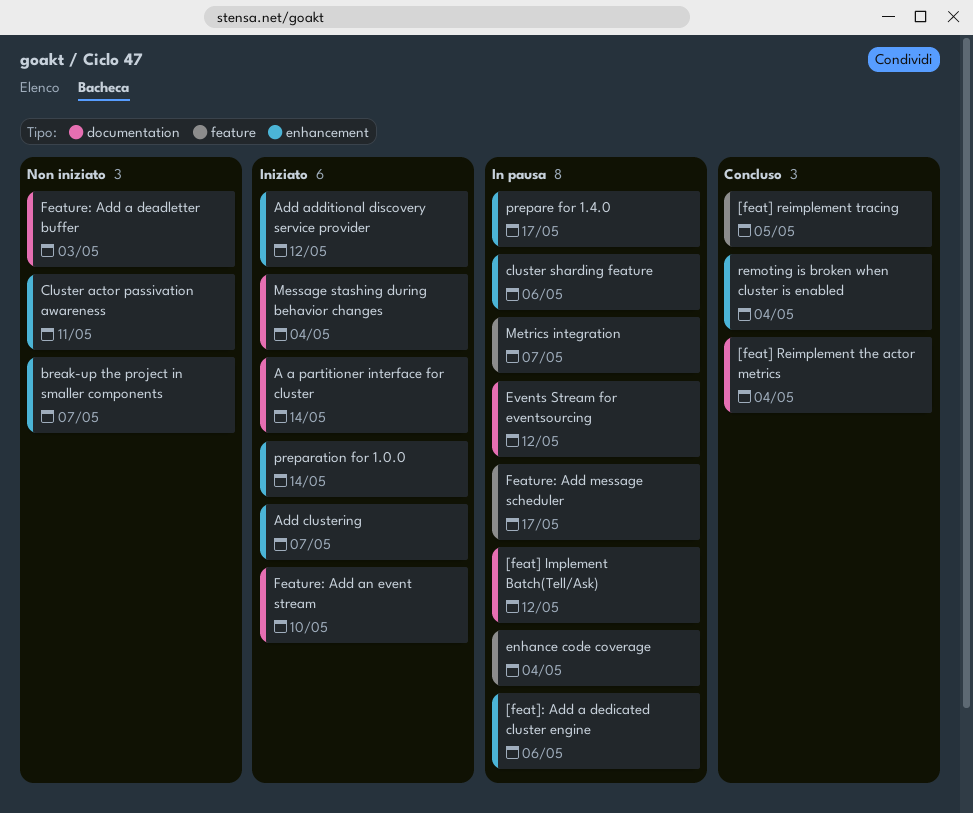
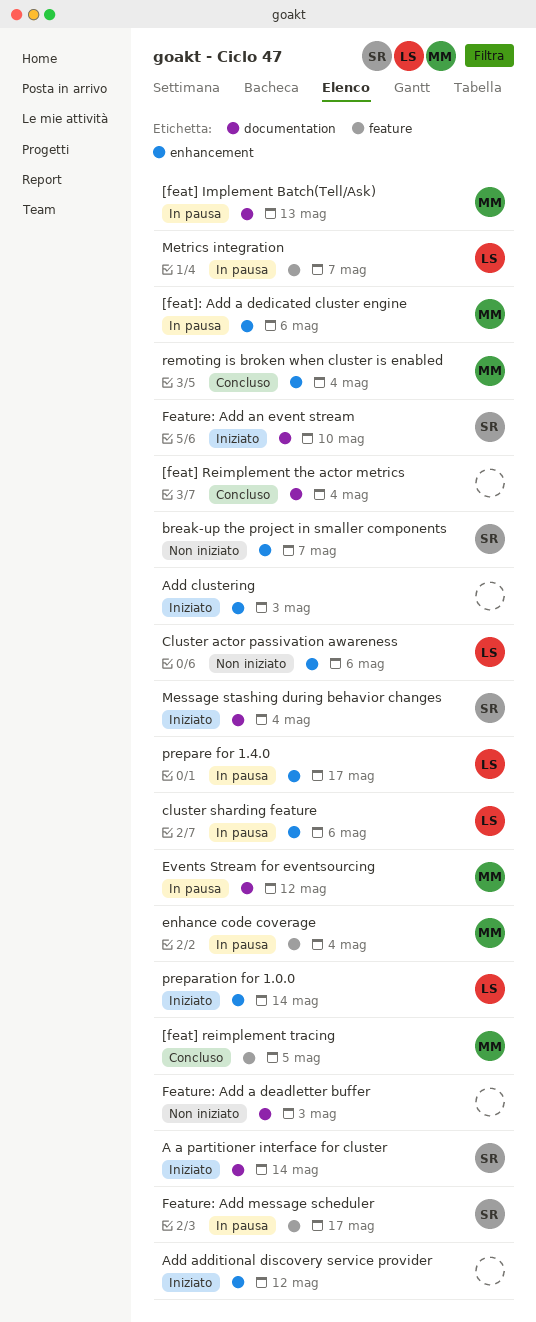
[feat] Implement Batch(Tell/Ask), due: May 12 -> May 13
Add clustering, due: May 7 -> May 3
Cluster actor passivation awareness, due: May 11 -> May 6

